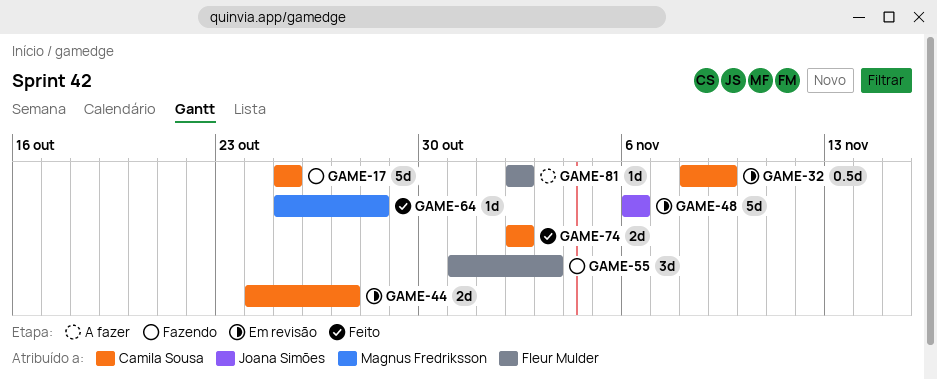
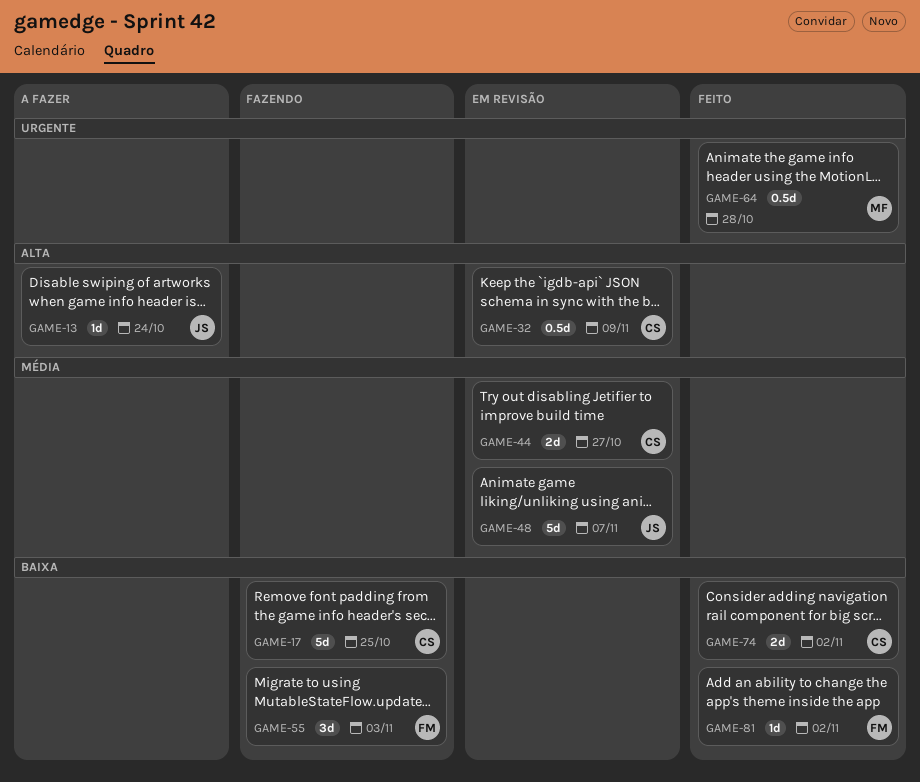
GAME-13: none -> present
GAME-48, due: Nov 6 -> Nov 7
GAME-64, estimate: 1d -> 0.5d
GAME-81, status: A fazer -> Feito

